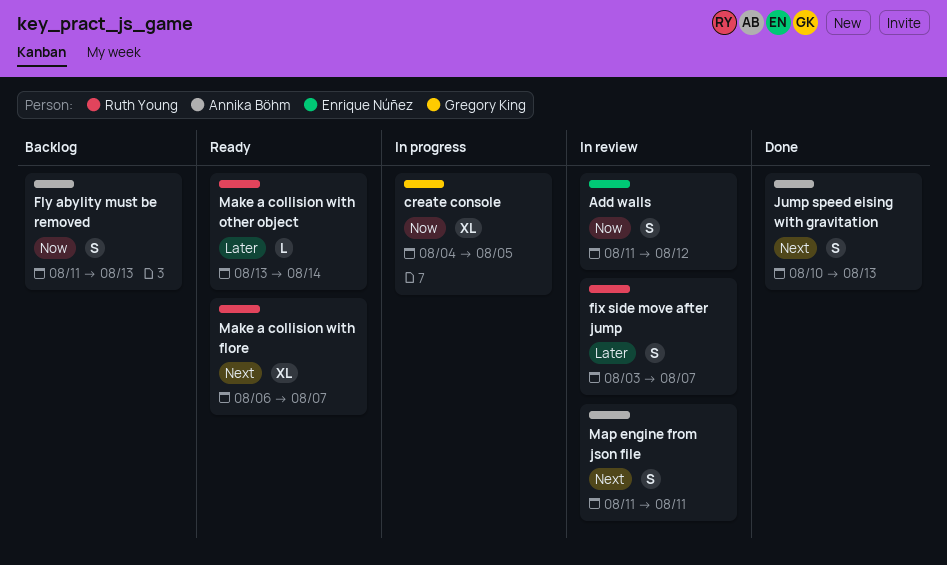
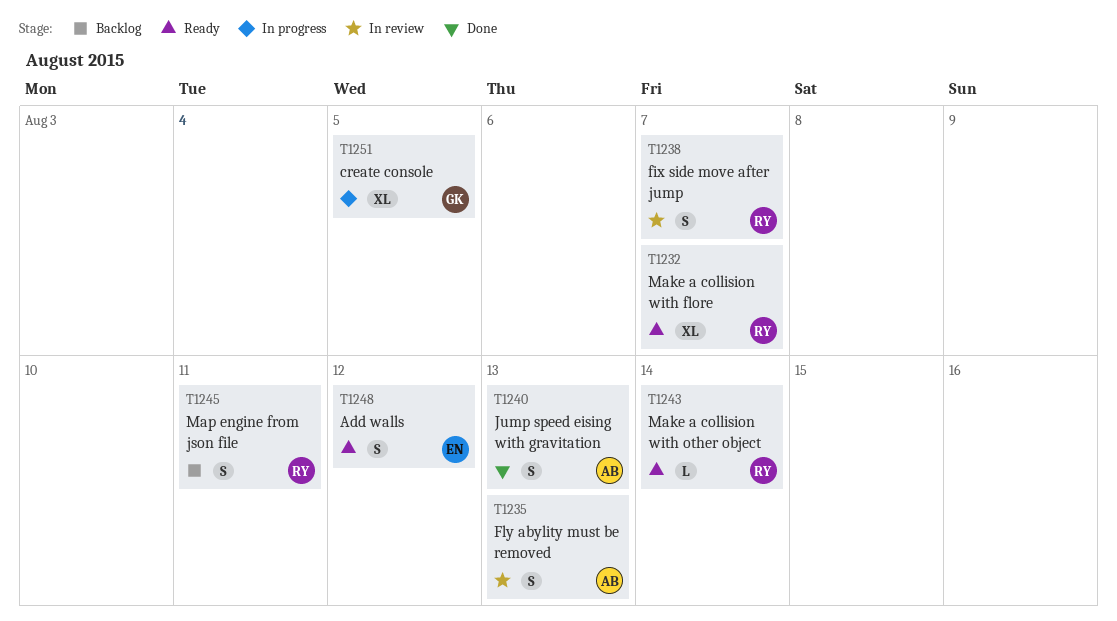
Add walls, status: In review -> Ready
Fly abylity must be removed, status: Backlog -> In review
Map engine from json file, status: In review -> Backlog
Map engine from json file, owner: Annika Böhm -> Ruth Young

